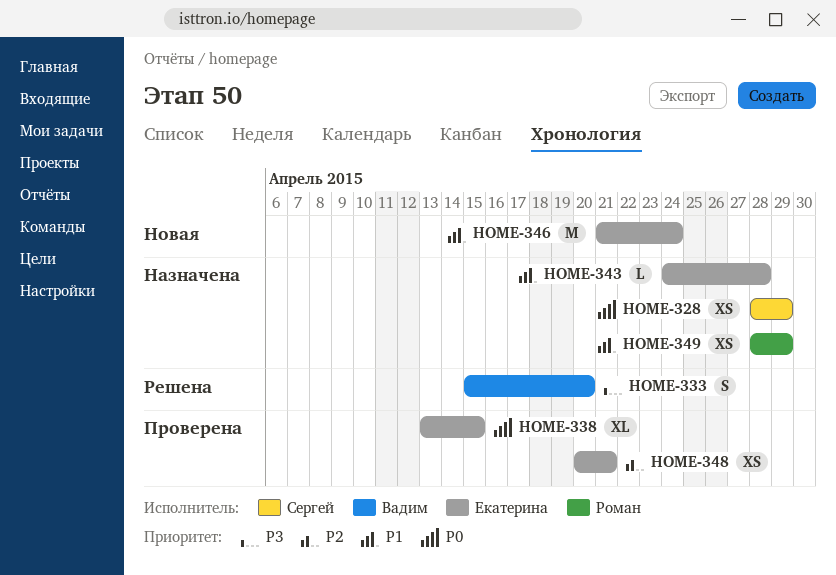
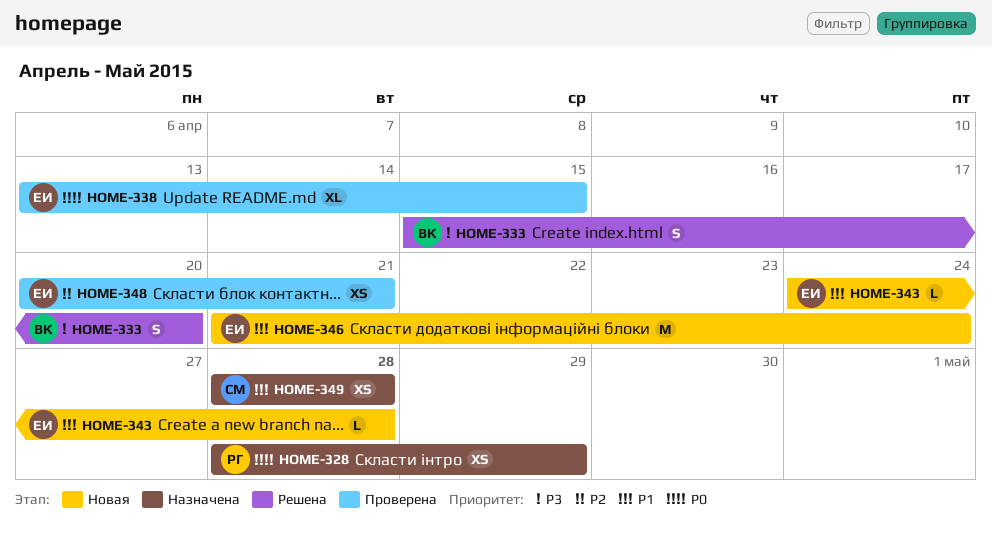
HOME-328, owner: Сергей -> Роман
HOME-343, status: Назначена -> Новая
HOME-349, owner: Роман -> Сергей
HOME-349, due: Apr 29 -> Apr 28

